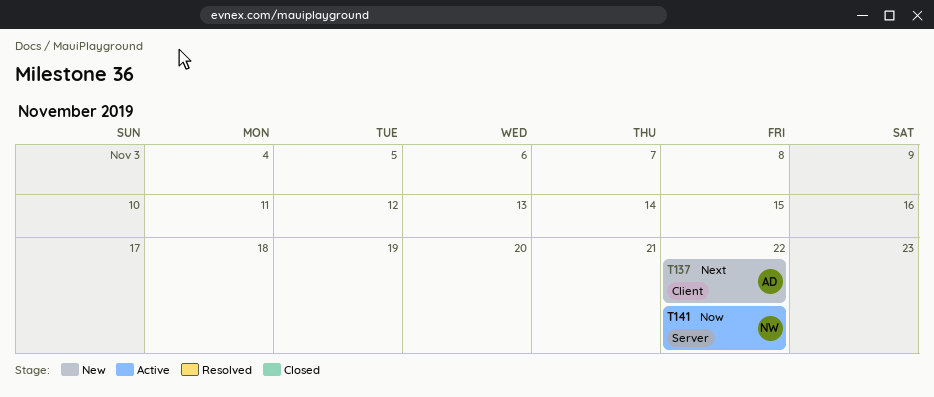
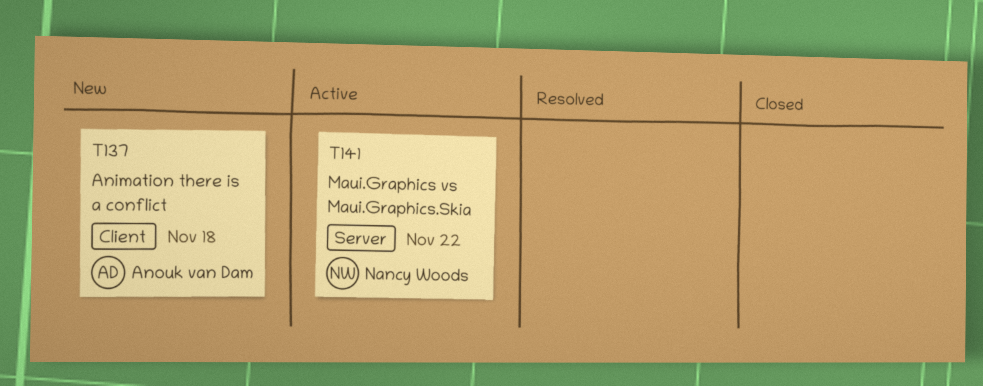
T137, due: Nov 22 -> Nov 18

